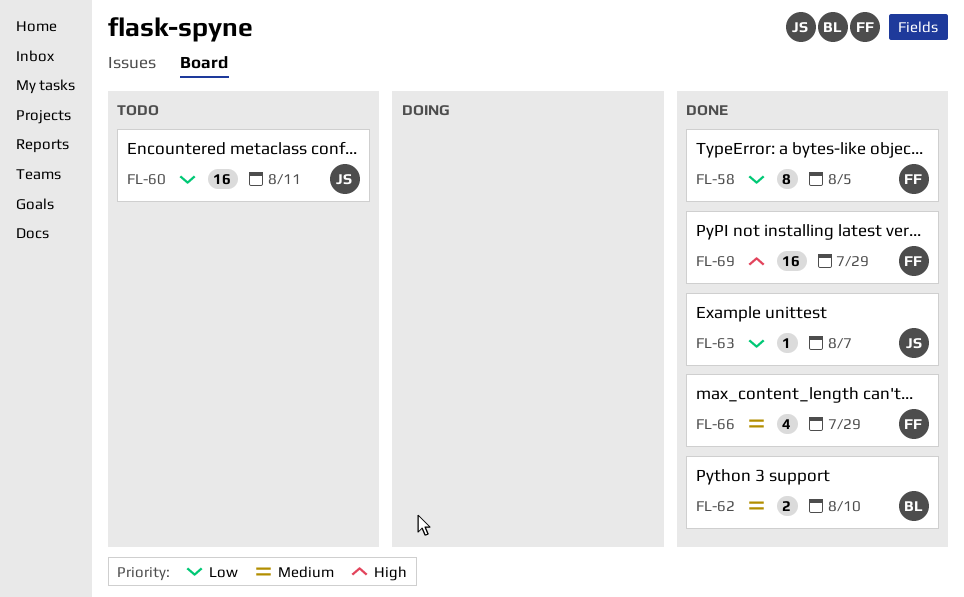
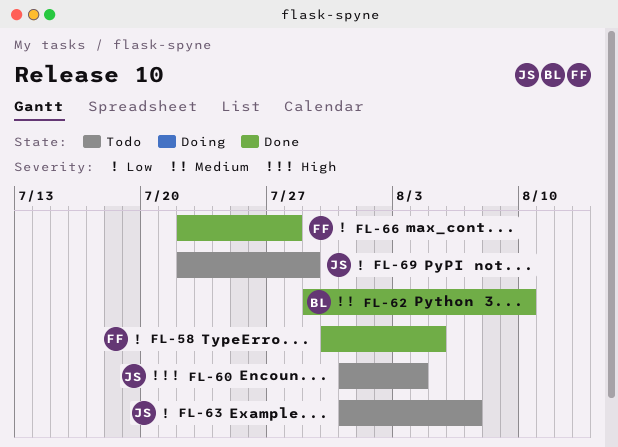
FL-60, priority: Low -> High
FL-60, due: Aug 11 -> Aug 4
FL-63, status: Done -> Todo
FL-66, priority: Medium -> Low
FL-66, due: Jul 29 -> Jul 28
FL-69, status: Done -> Todo
FL-69, owner: FF -> JS
FL-69, priority: High -> Low

